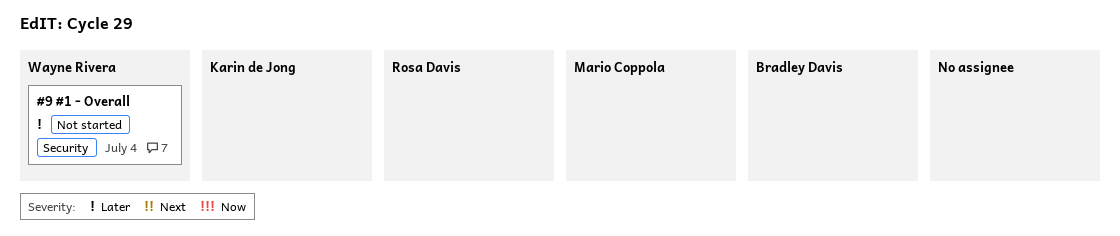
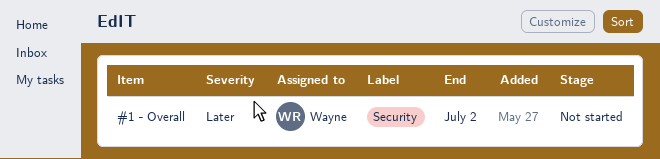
#1 - Overall, due: Jul 4 -> Jul 2

